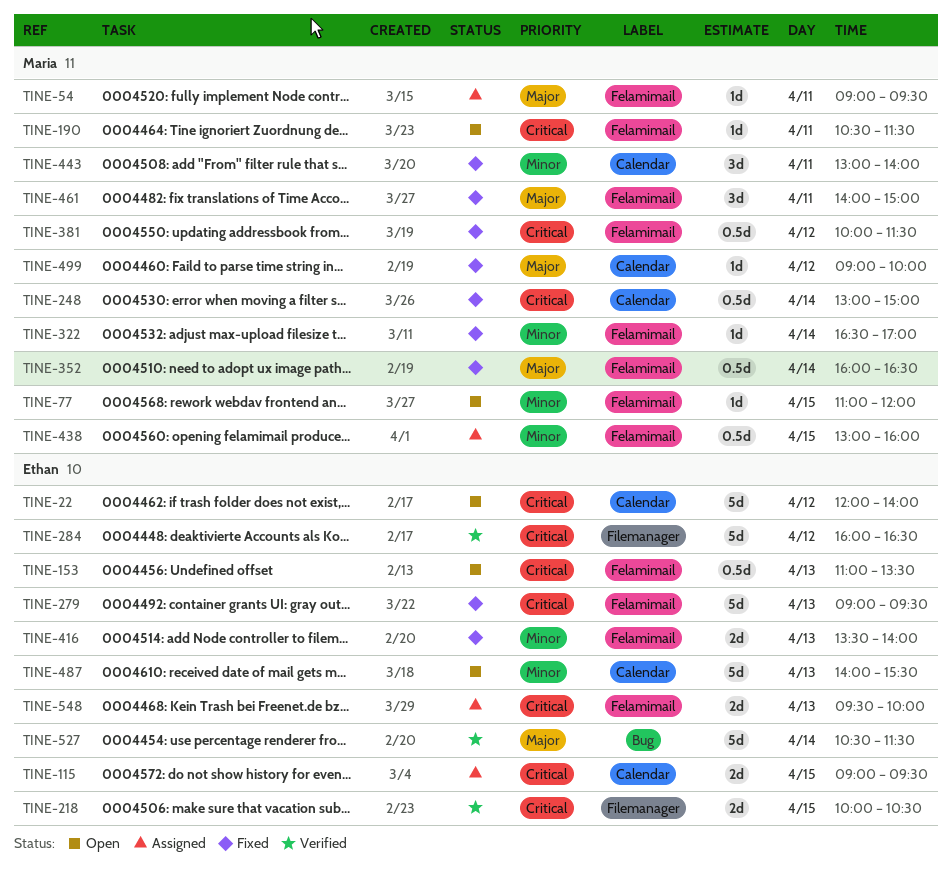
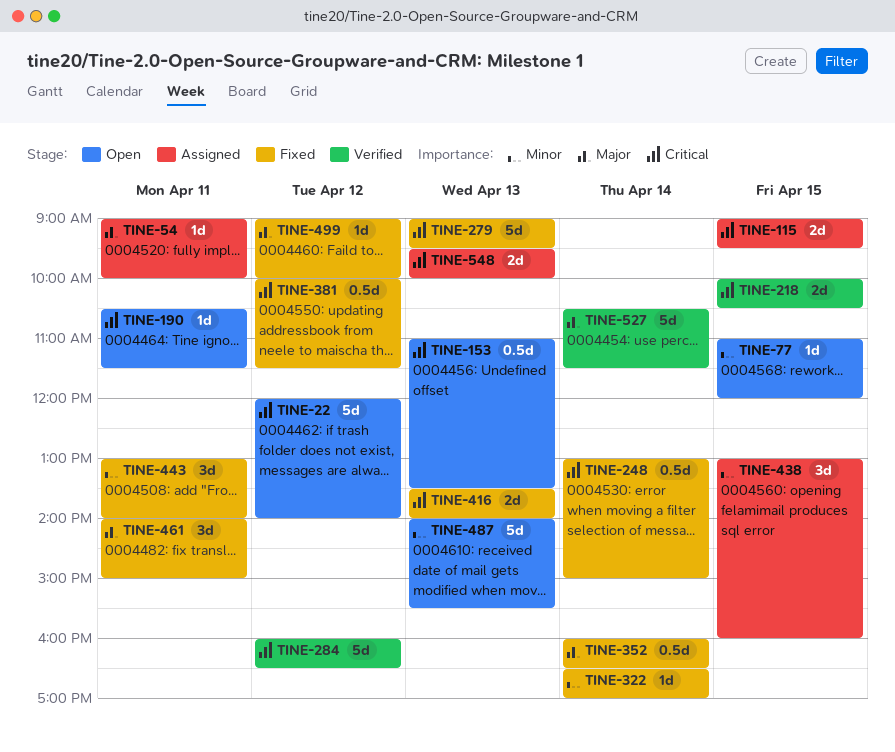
TINE-54, ends: 09:30 -> 10:00
TINE-416, priority: Minor -> Critical
TINE-438, estimate: 0.5d -> 3d

